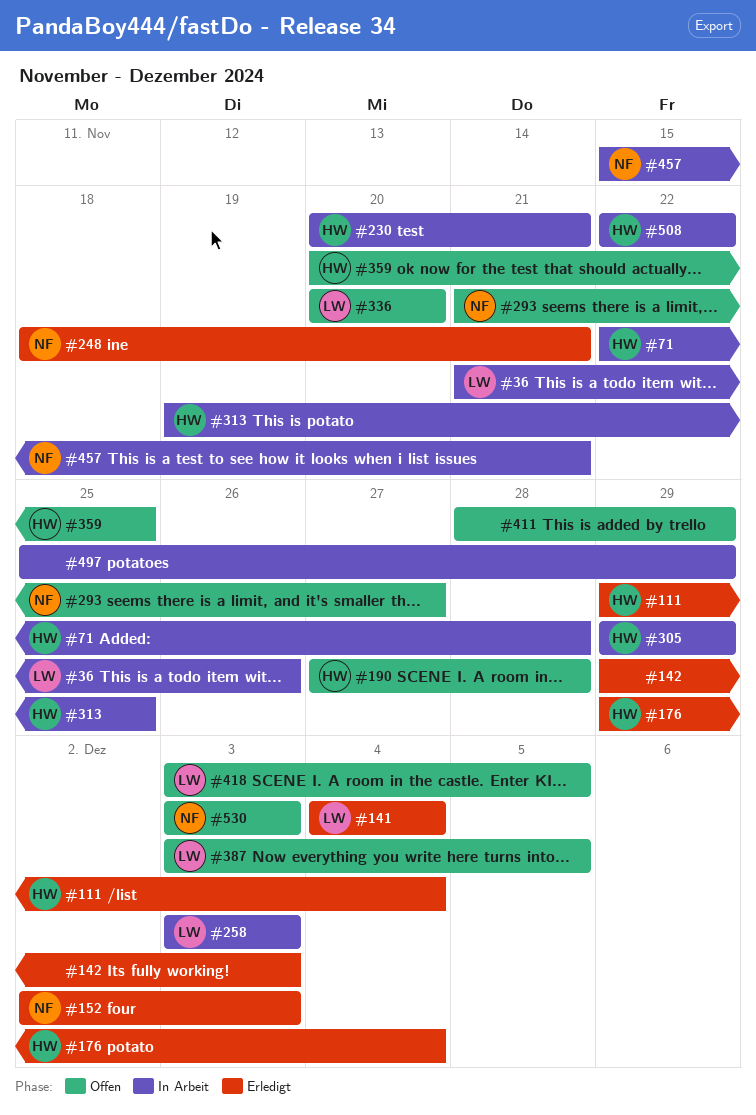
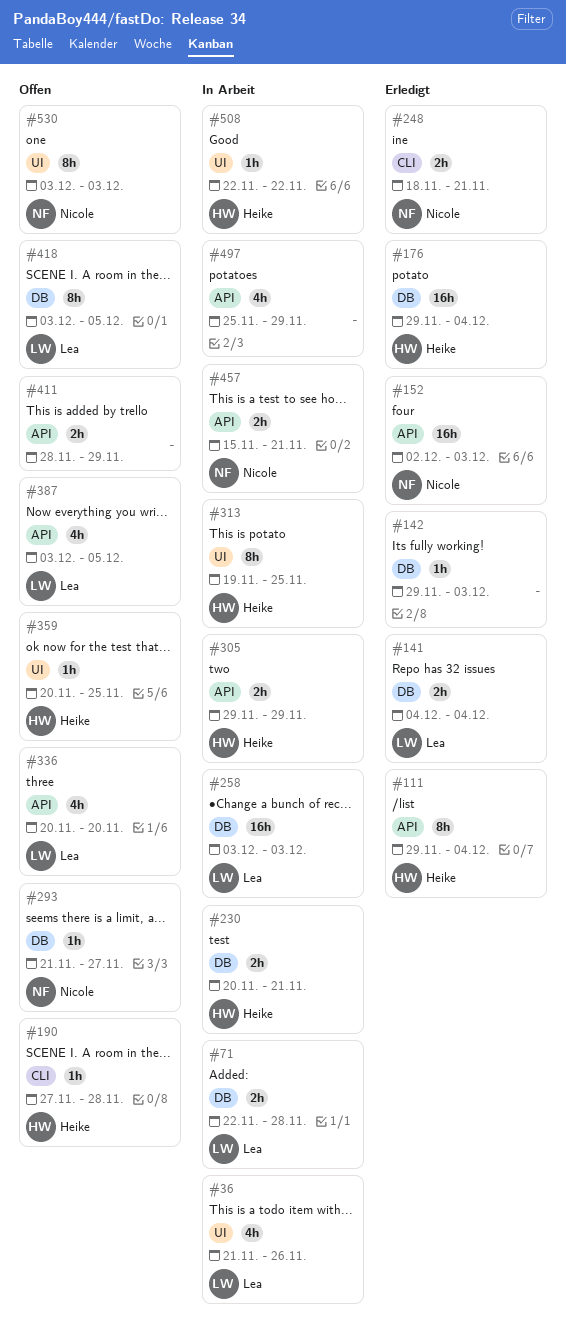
#71, owner: Heike -> Lea

